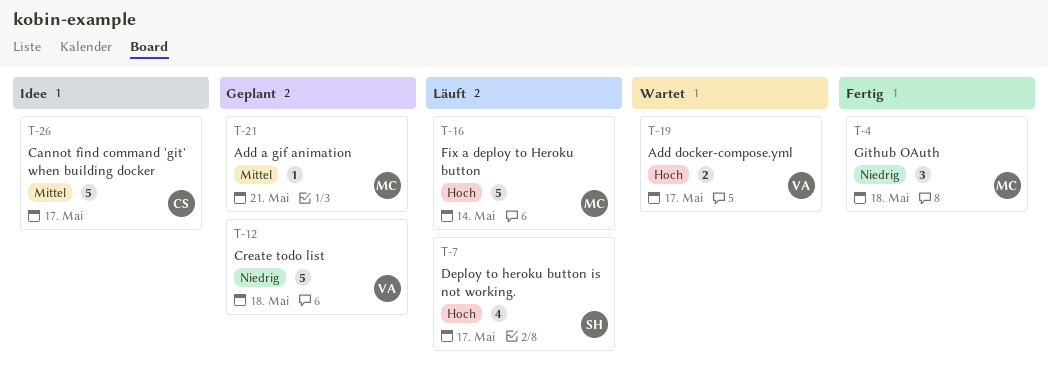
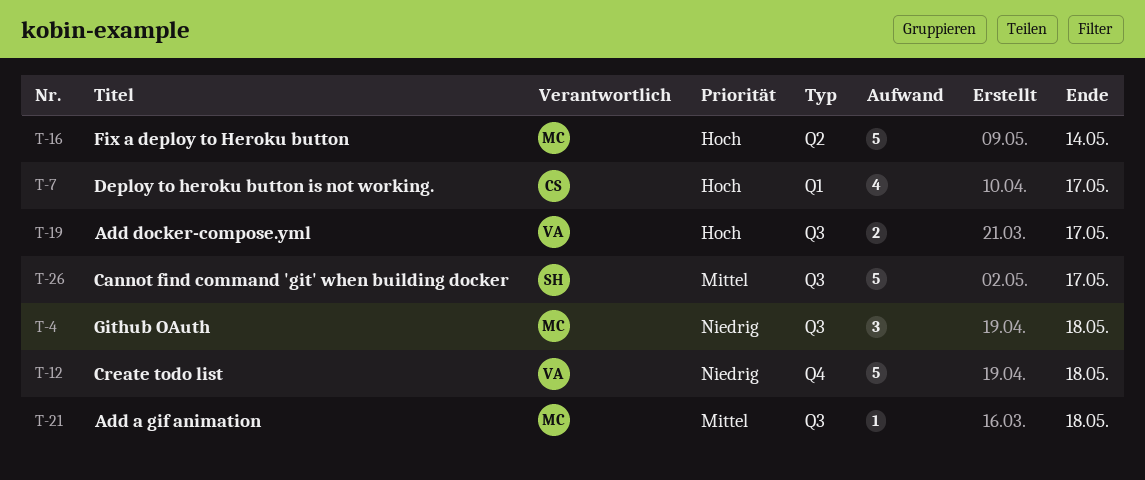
T-7, owner: SH -> CS
T-21, due: May 21 -> May 18
T-26, owner: CS -> SH

